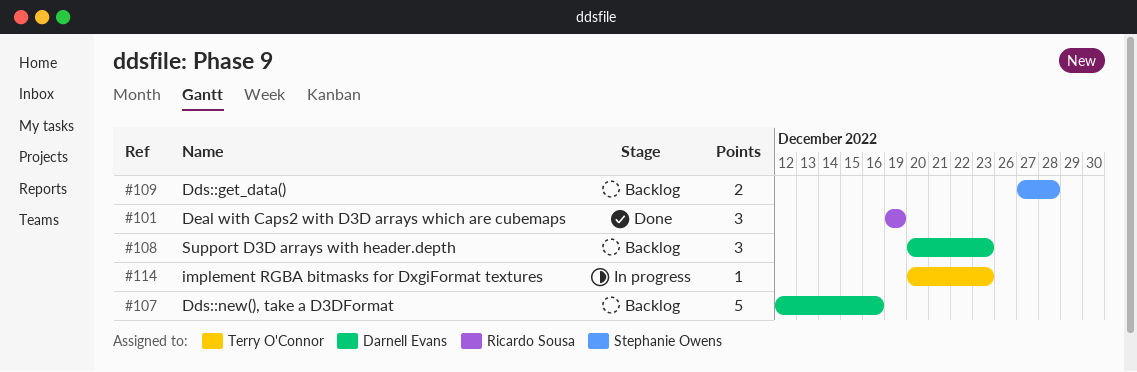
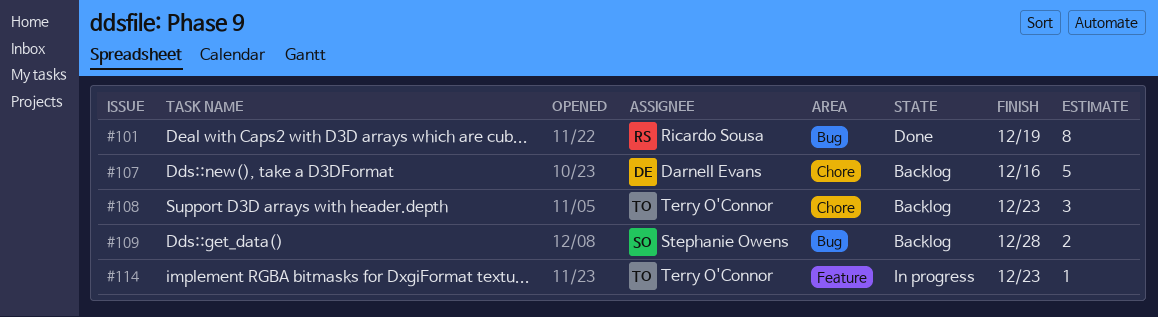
#101, estimate: 3 -> 8
#108, owner: Darnell Evans -> Terry O'Connor

